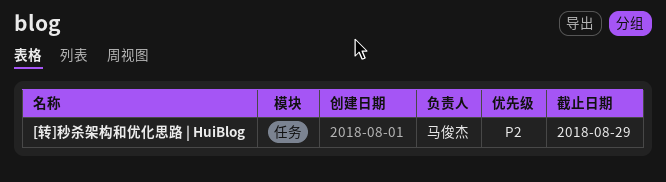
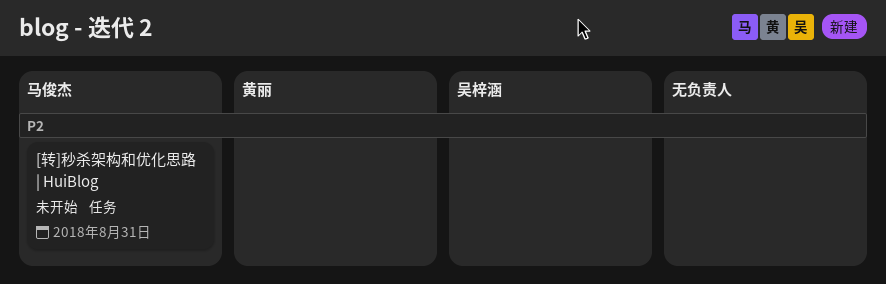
[转]秒杀架构和优化思路 | HuiBlog, due: Aug 29 -> Aug 31

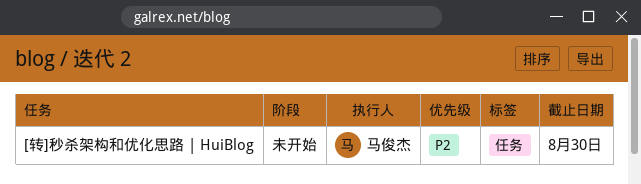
[转]秒杀架构和优化思路 | HuiBlog, due: Aug 31 -> Aug 30

